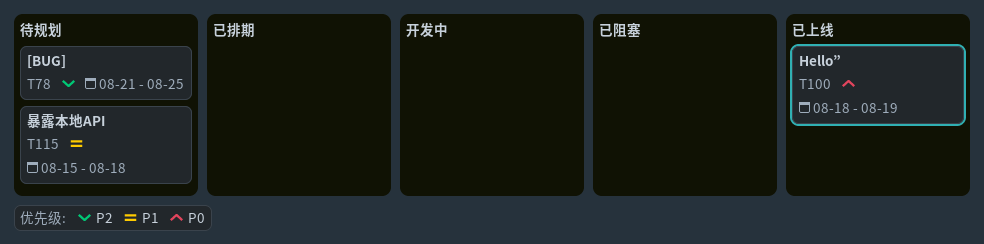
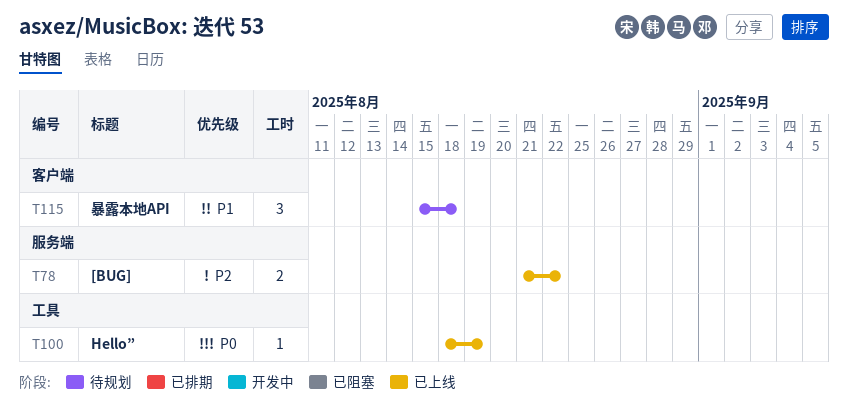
T78, status: 待规划 -> 已上线
T78, due: Aug 25 -> Aug 22

